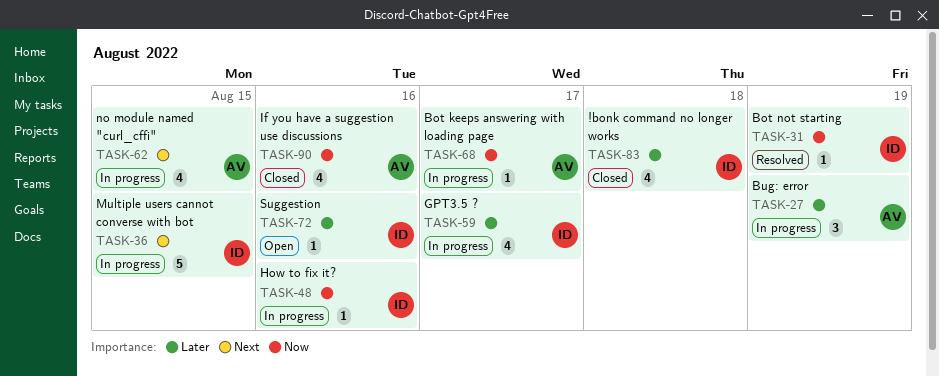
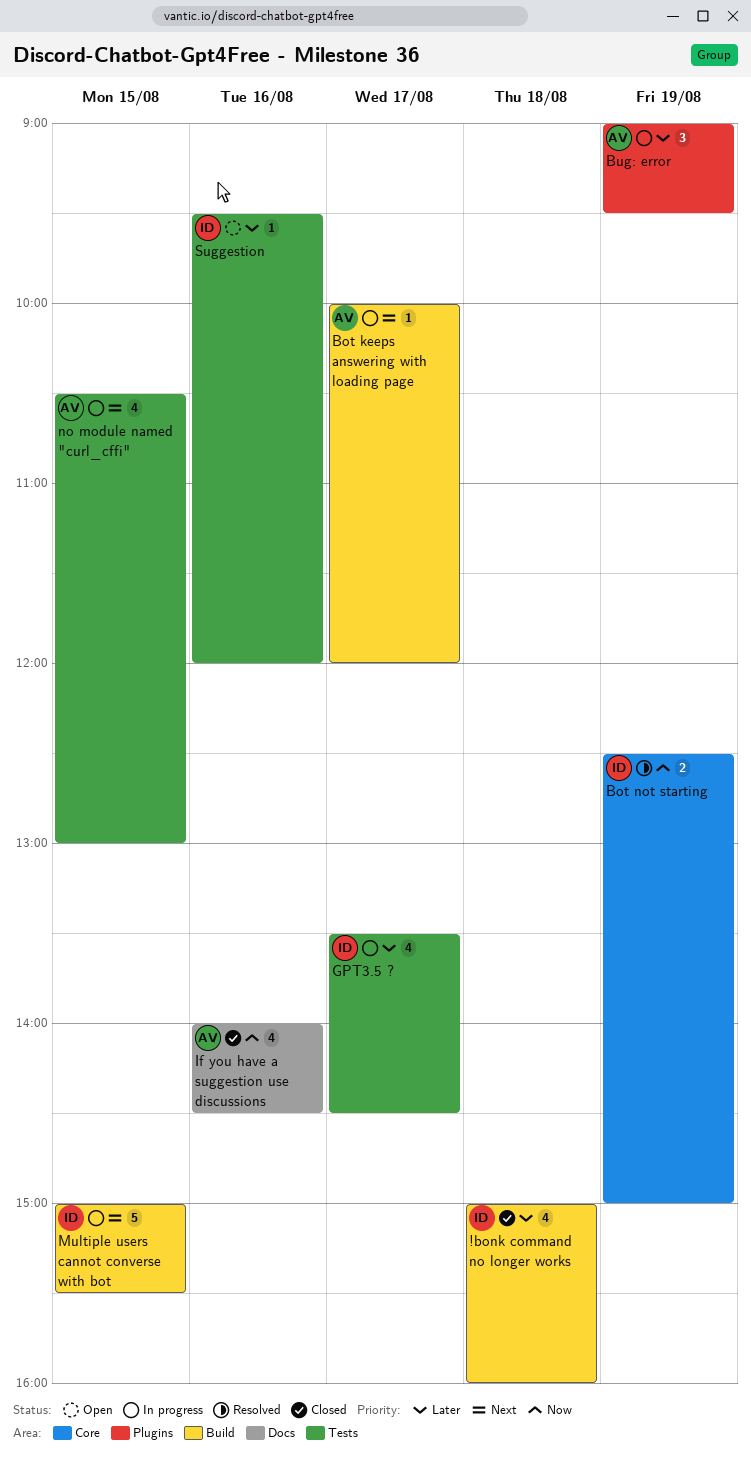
Bot keeps answering with loading page, priority: Now -> Next
Bot not starting, estimate: 1 -> 2
How to fix it?: present -> none

